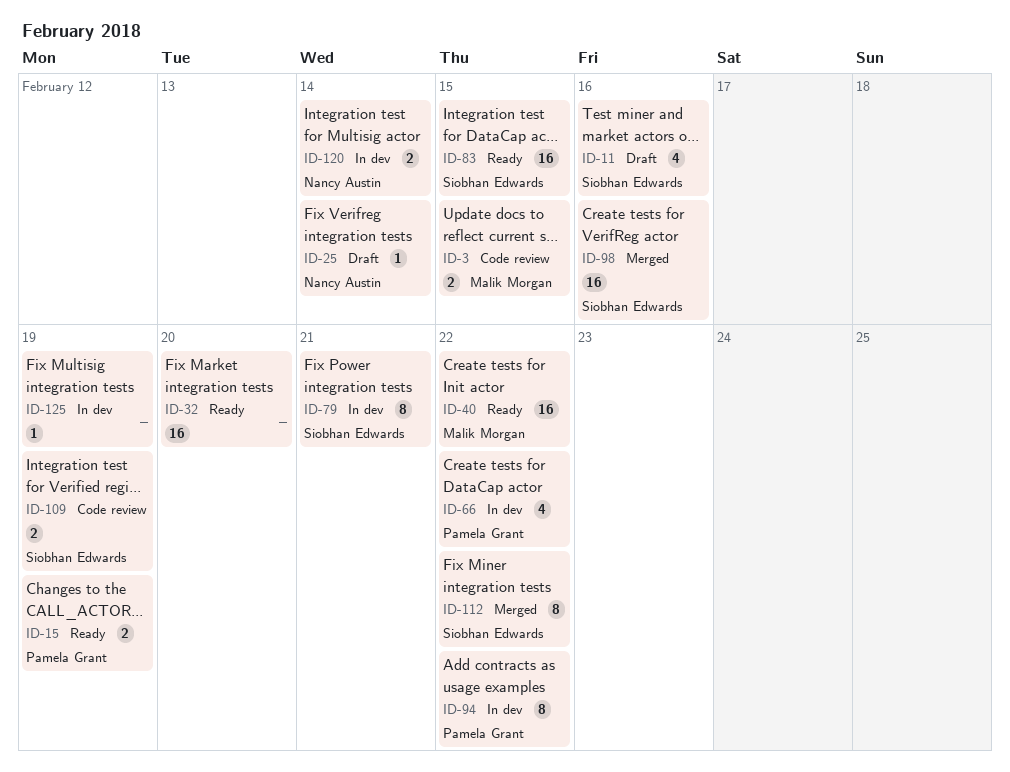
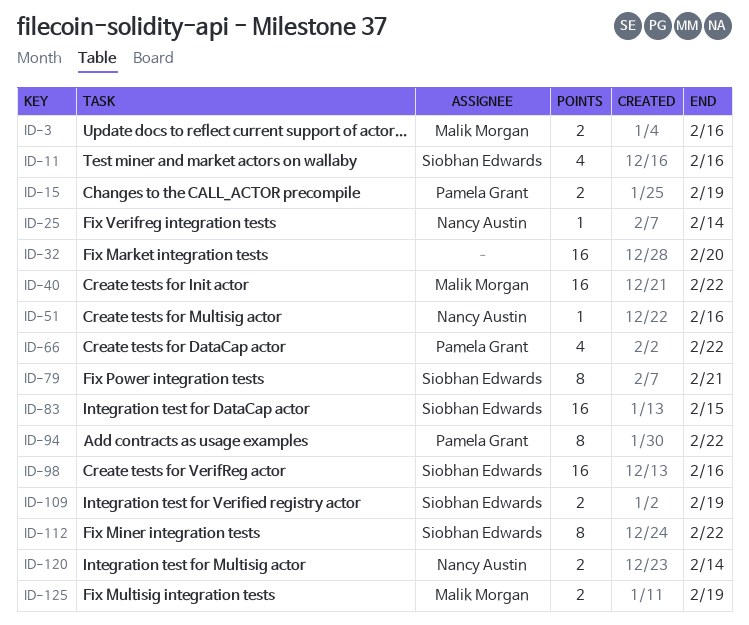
ID-3, due: Feb 15 -> Feb 16
ID-51: none -> present
ID-125, owner: none -> Malik Morgan
ID-125, estimate: 1 -> 2

